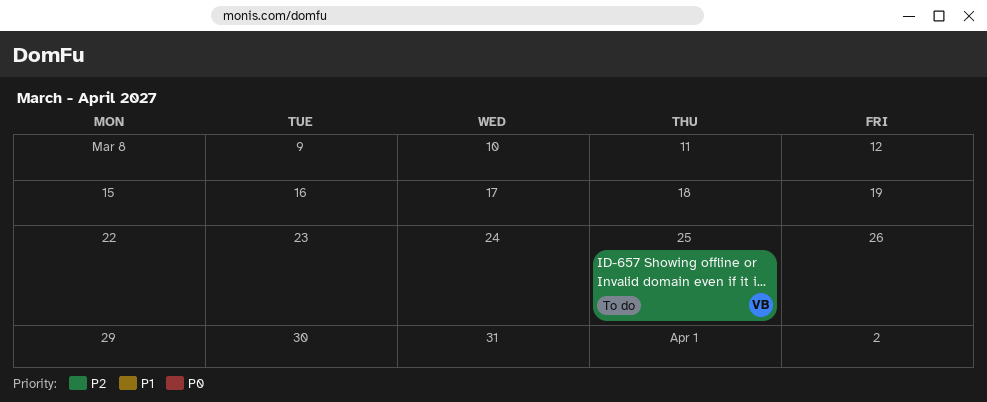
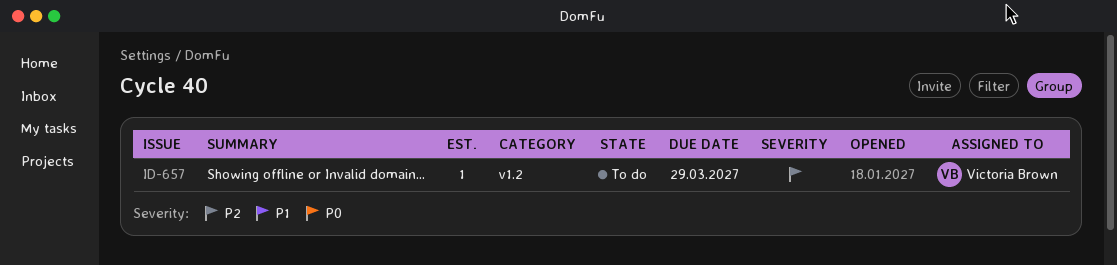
ID-657, due: Mar 25 -> Mar 29

